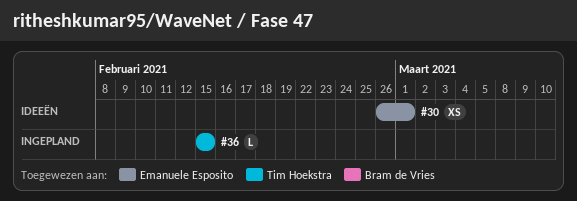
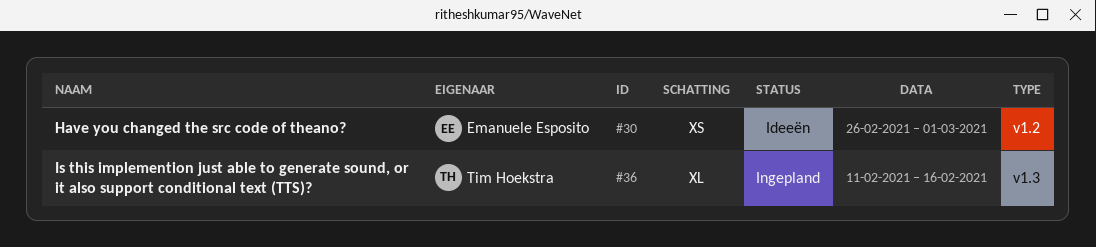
#36, estimate: L -> XL
#36, start: Feb 15 -> Feb 11
#36, due: Feb 15 -> Feb 16

